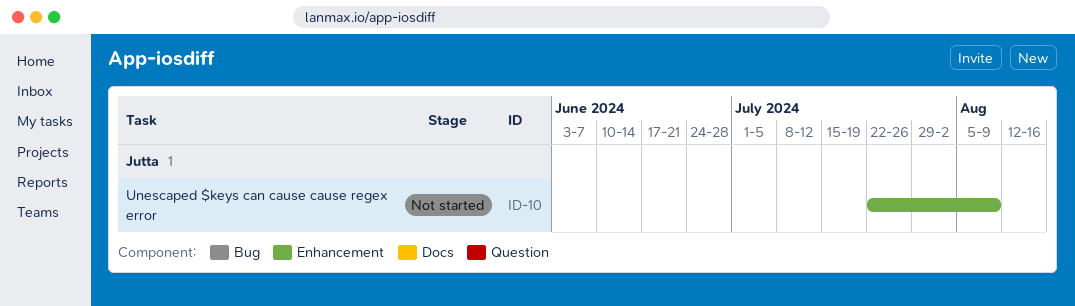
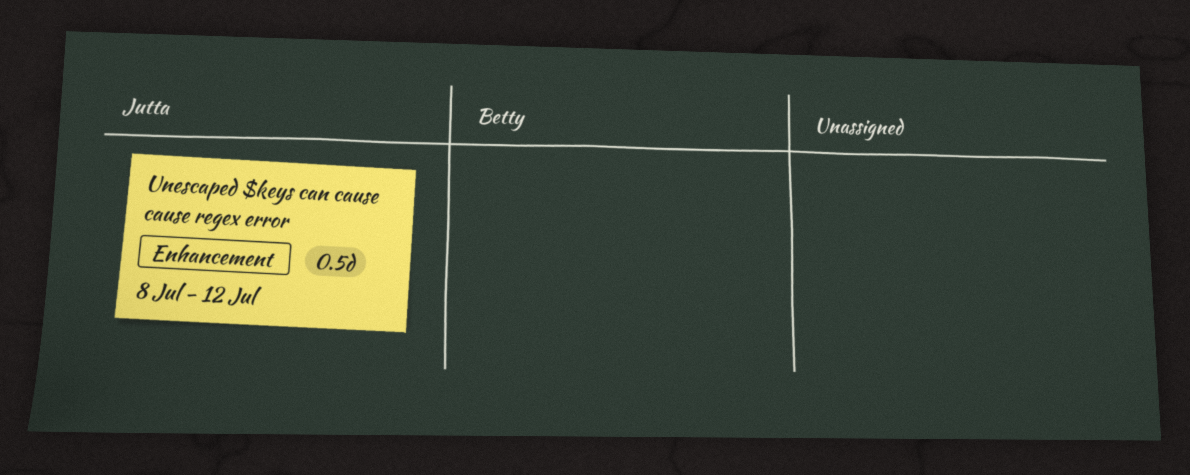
Unescaped $keys can cause cause regex error, start: Jul 22 -> Jul 8
Unescaped $keys can cause cause regex error, due: Aug 9 -> Jul 12

